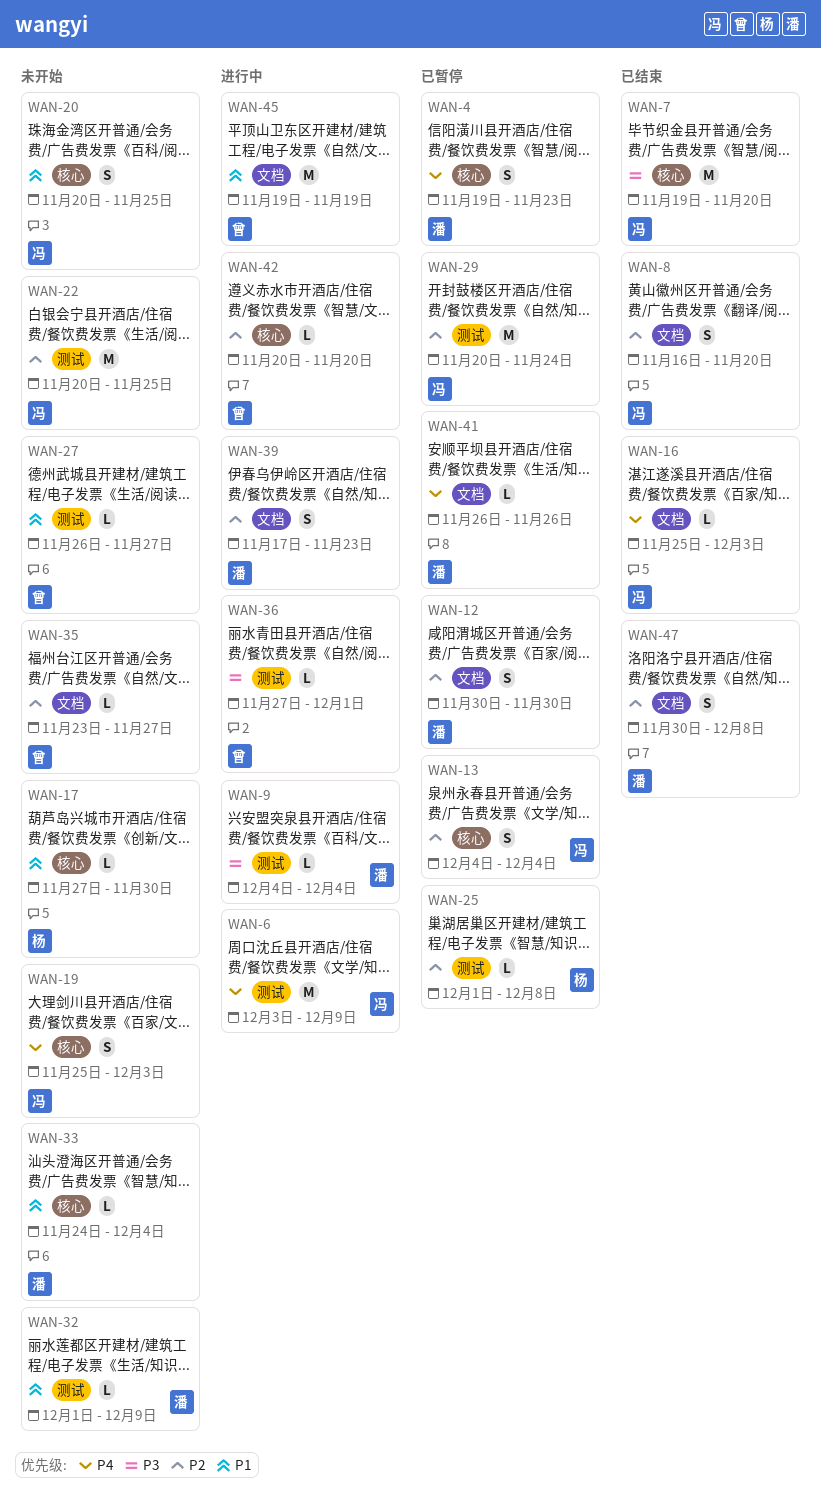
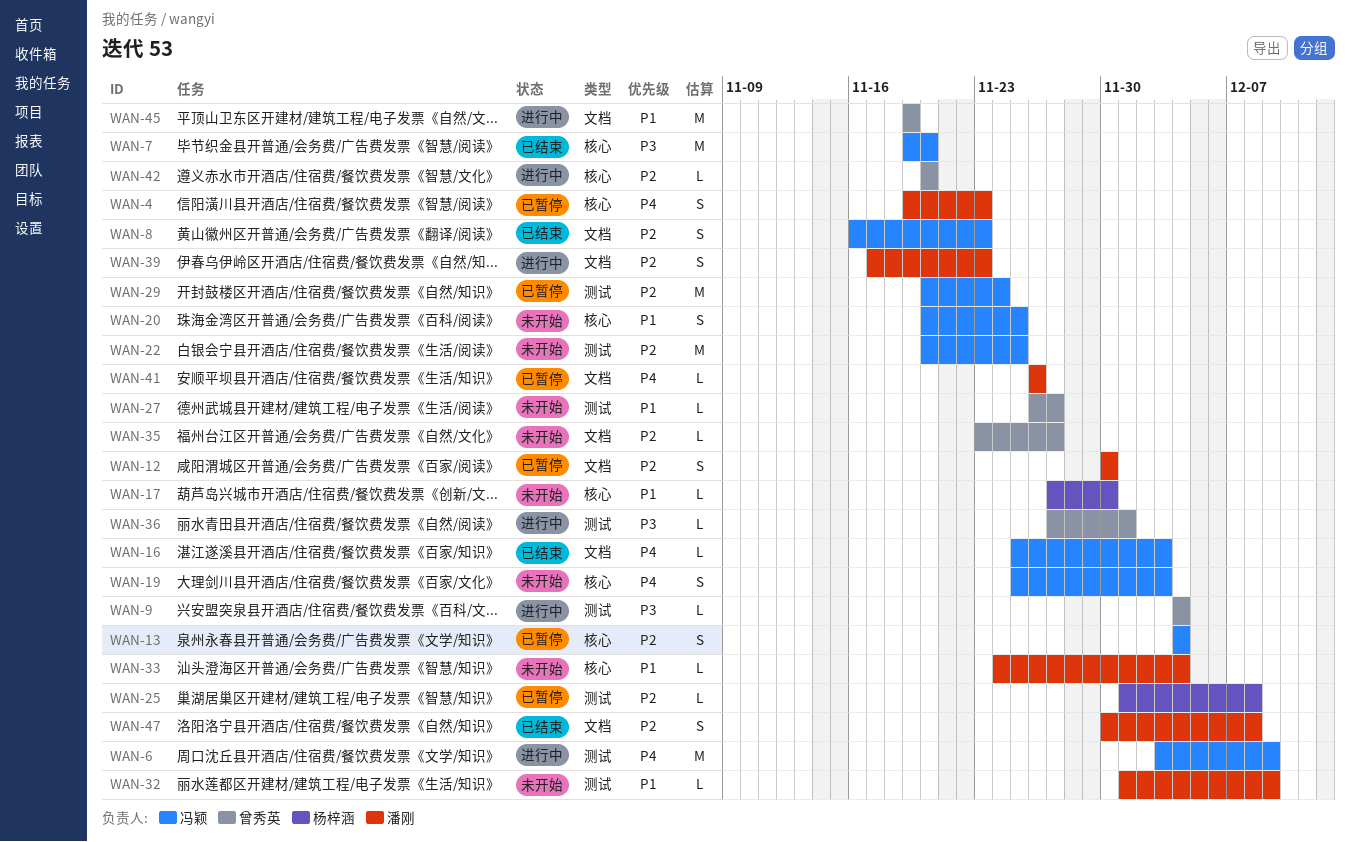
WAN-8, due: Nov 20 -> Nov 23
WAN-9, owner: 潘刚 -> 曾秀英

